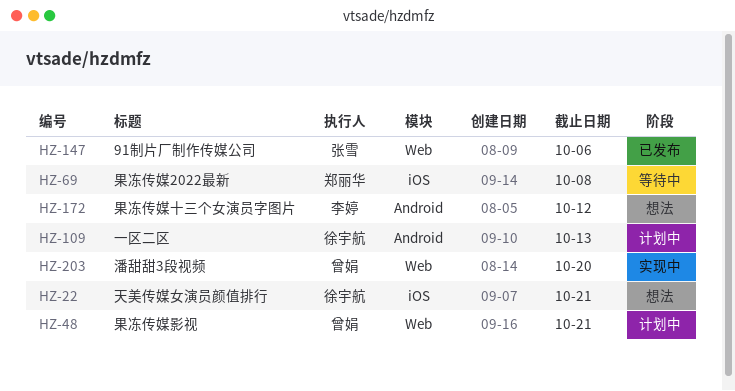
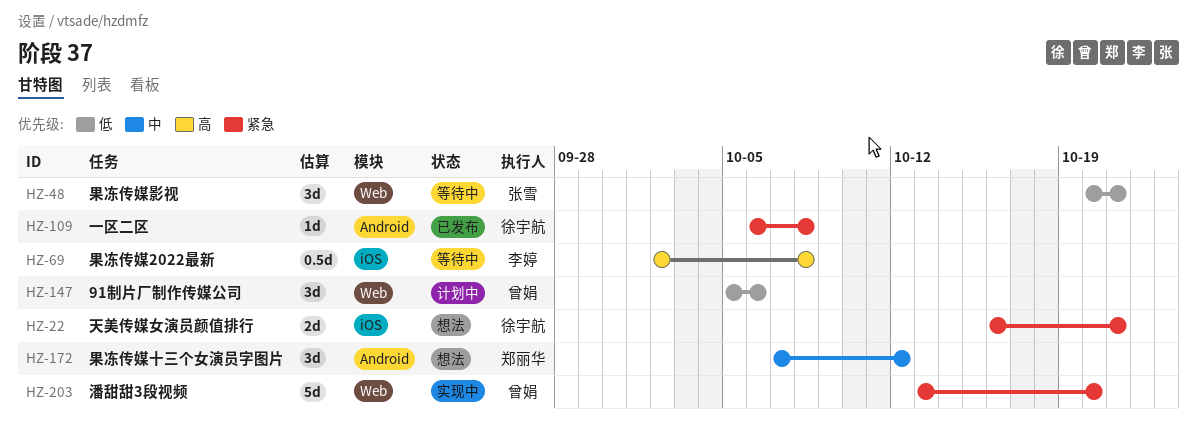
HZ-48, status: 计划中 -> 等待中
HZ-48, owner: 曾娟 -> 张雪
HZ-69, owner: 郑丽华 -> 李婷
HZ-109, status: 计划中 -> 已发布
HZ-109, due: Oct 13 -> Oct 8
HZ-147, status: 已发布 -> 计划中
HZ-147, owner: 张雪 -> 曾娟
HZ-172, owner: 李婷 -> 郑丽华

